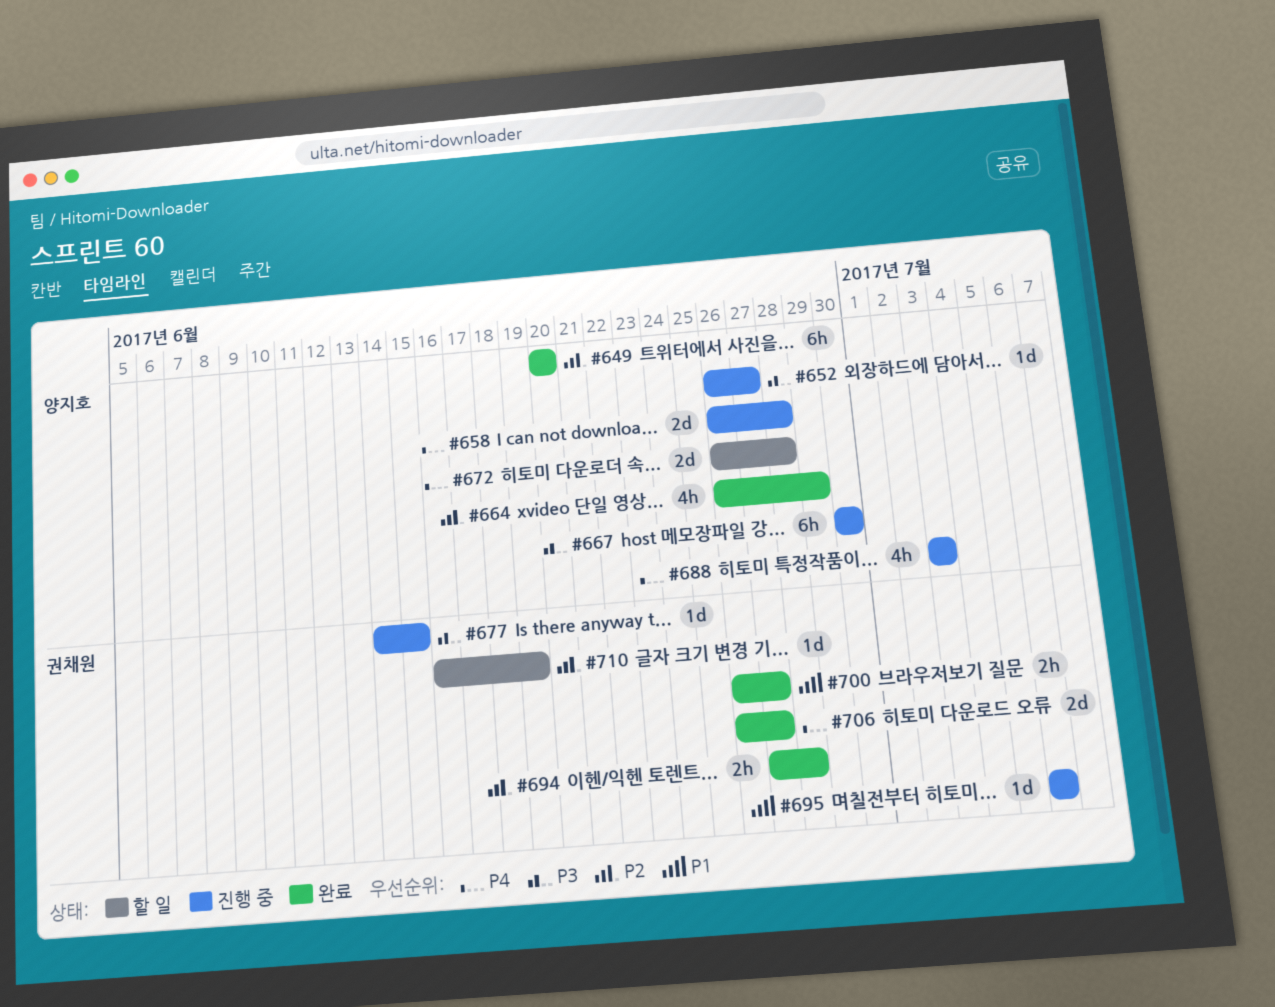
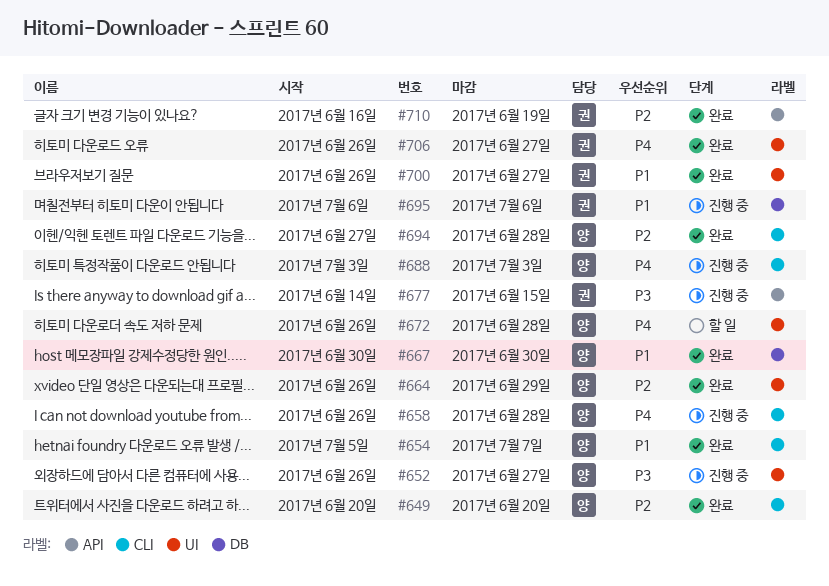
#654: none -> present
#667, status: 진행 중 -> 완료
#667, priority: P3 -> P1
#694, owner: 권채원 -> 양지호
#710, status: 할 일 -> 완료

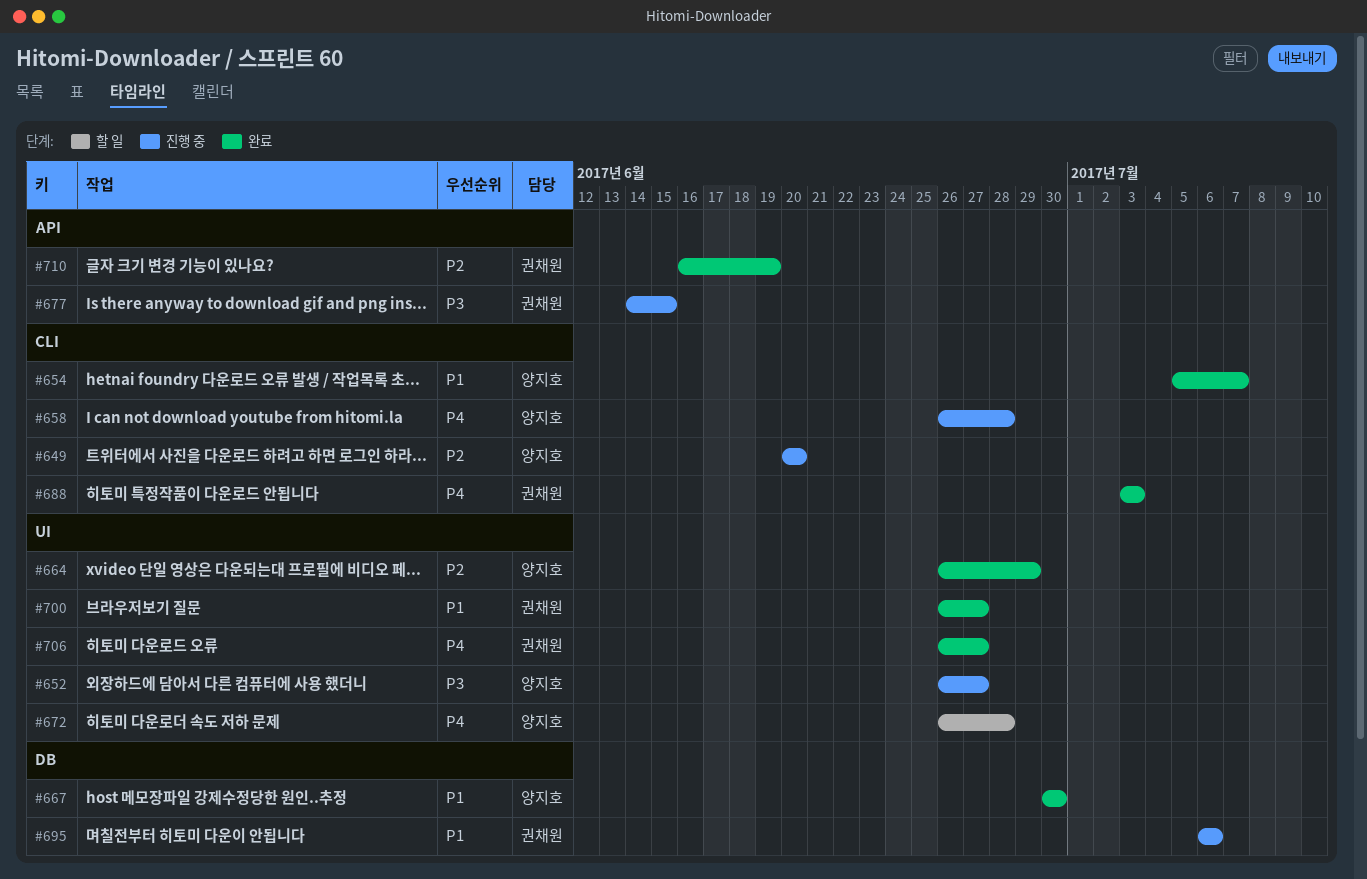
#649, status: 완료 -> 진행 중
#688, status: 진행 중 -> 완료
#688, owner: 양지호 -> 권채원
#694: present -> none

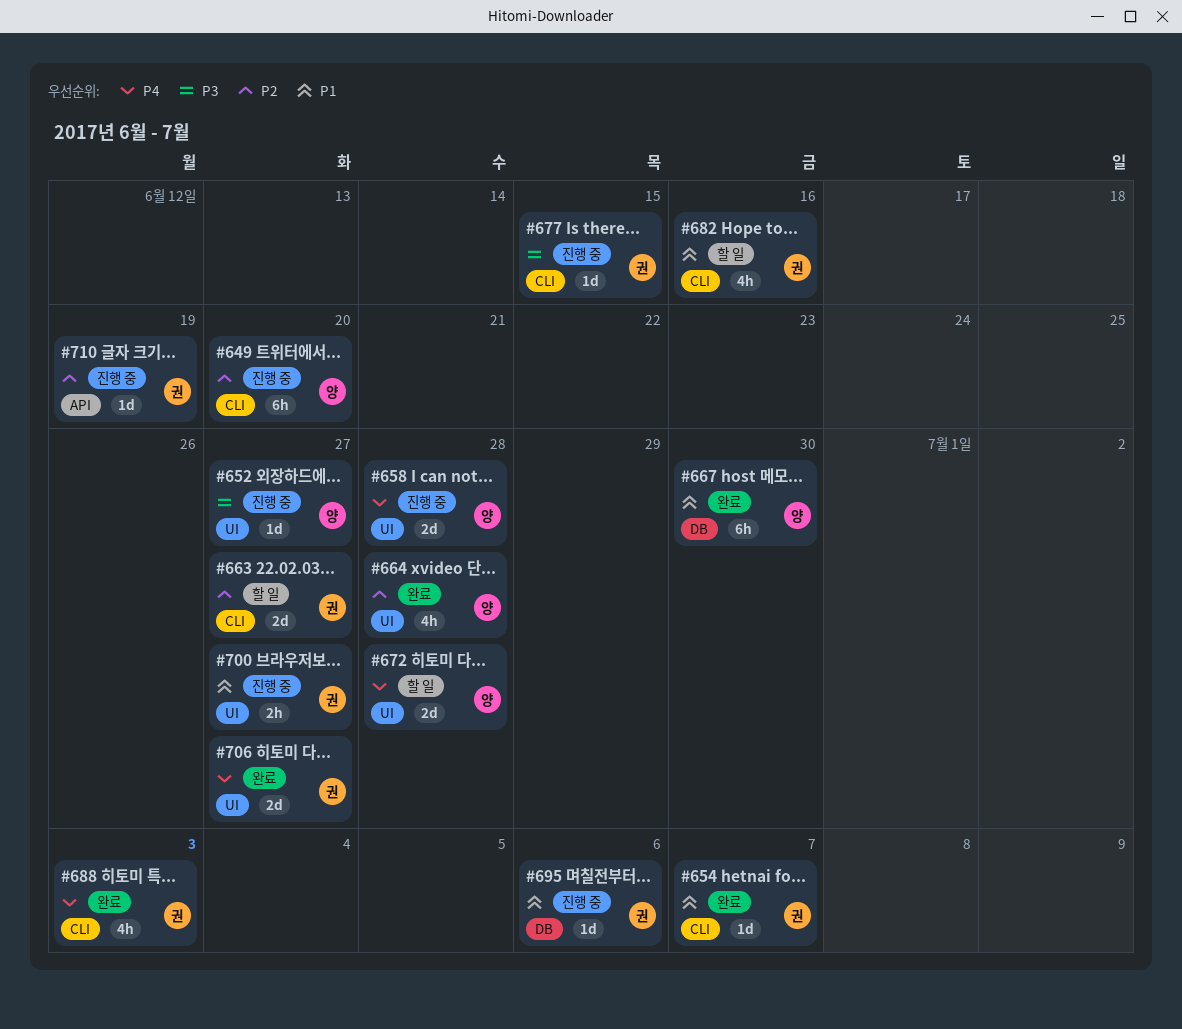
#654, owner: 양지호 -> 권채원
#658, label: CLI -> UI
#663: none -> present
#664, due: Jun 29 -> Jun 28
#677, label: API -> CLI
#682: none -> present
#700, status: 완료 -> 진행 중
#710, status: 완료 -> 진행 중

